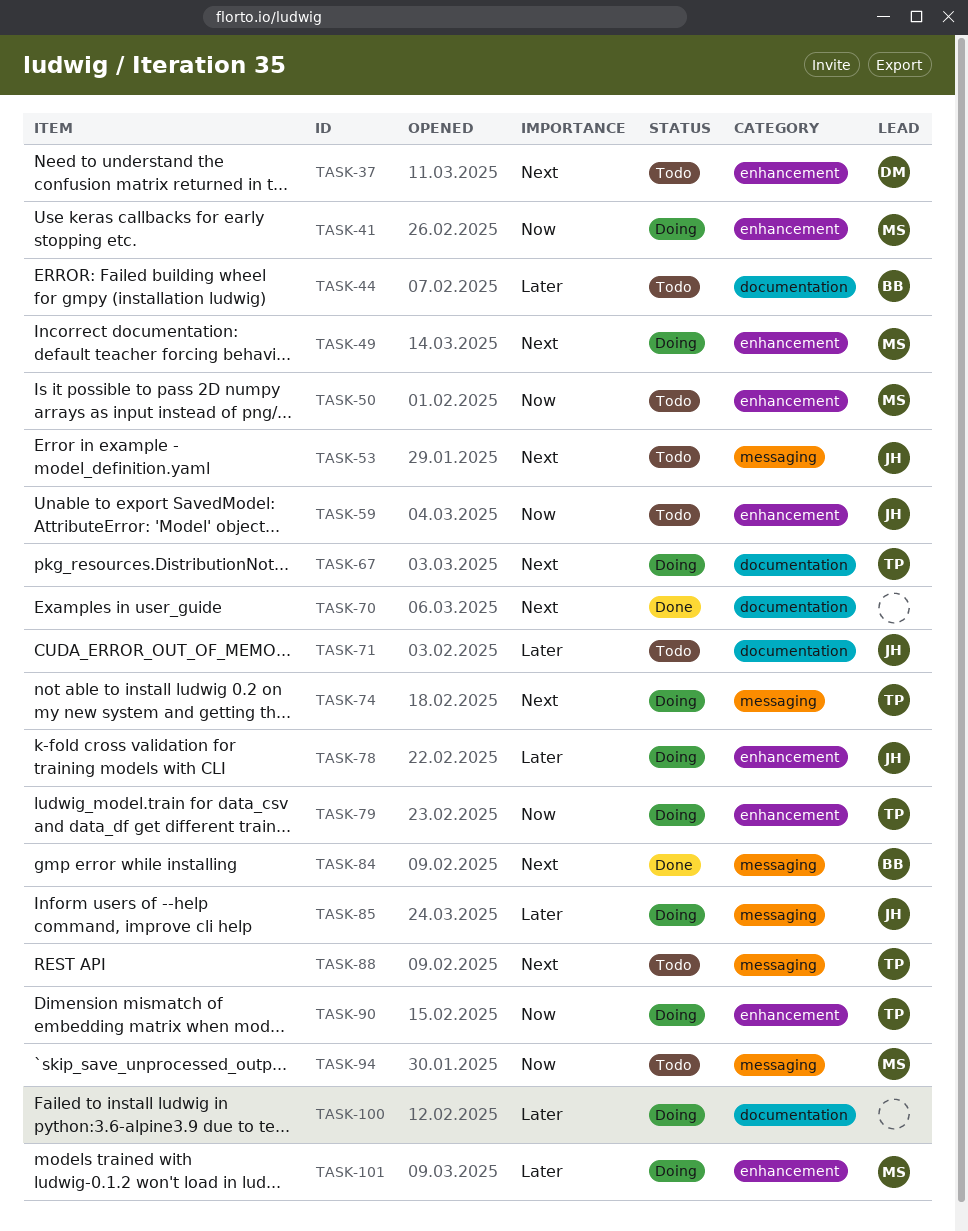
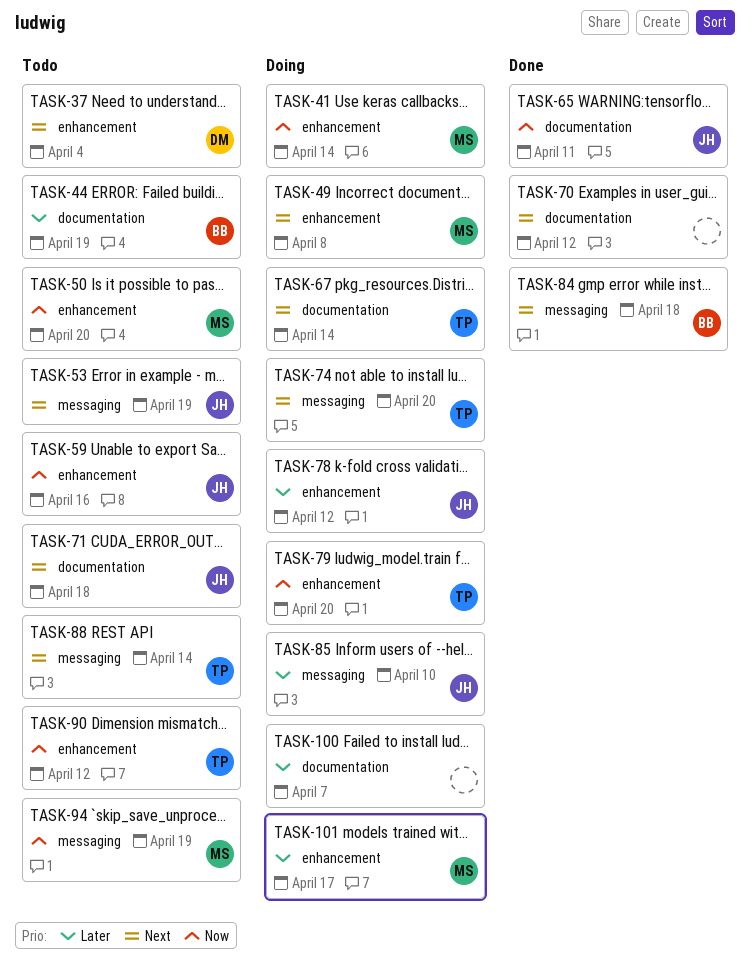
TASK-65: none -> present
TASK-71, priority: Later -> Next
TASK-90, status: Doing -> Todo

